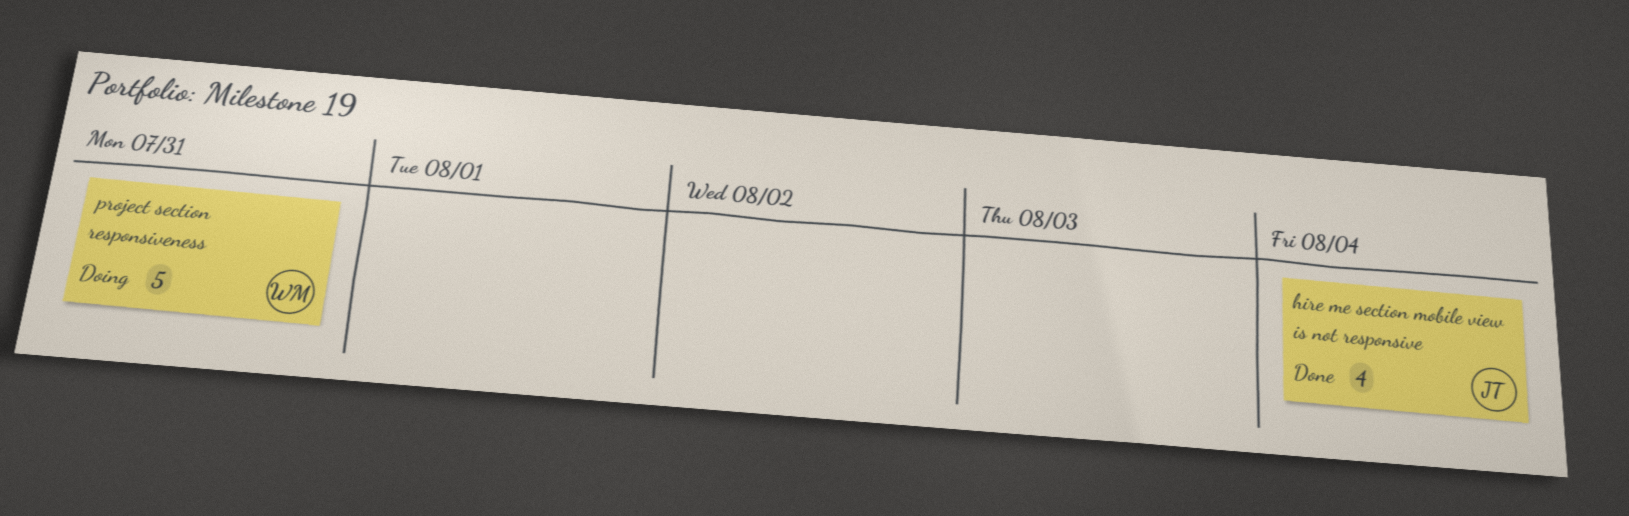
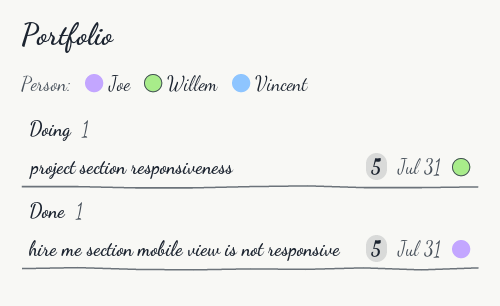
hire me section mobile view is not responsive, estimate: 4 -> 5
hire me section mobile view is not responsive, due: Aug 4 -> Jul 31

